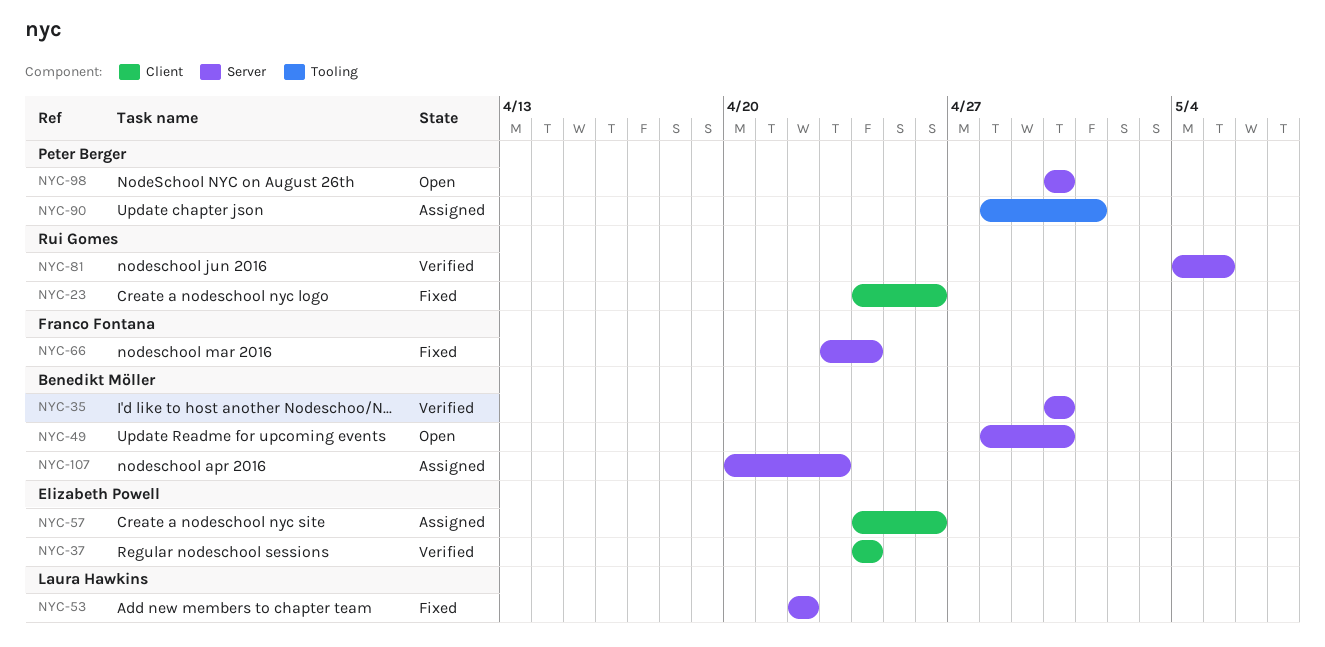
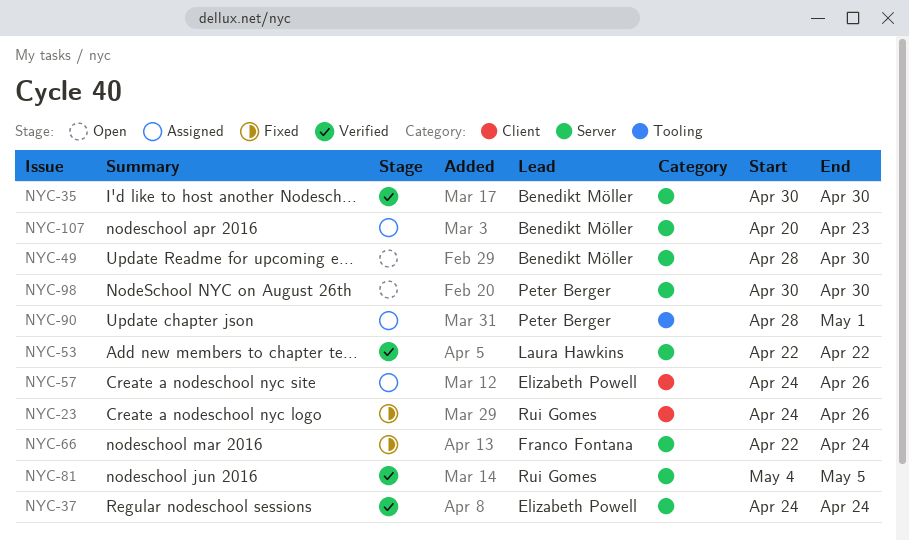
NYC-37, label: Client -> Server
NYC-53, status: Fixed -> Verified
NYC-66, start: Apr 23 -> Apr 22

